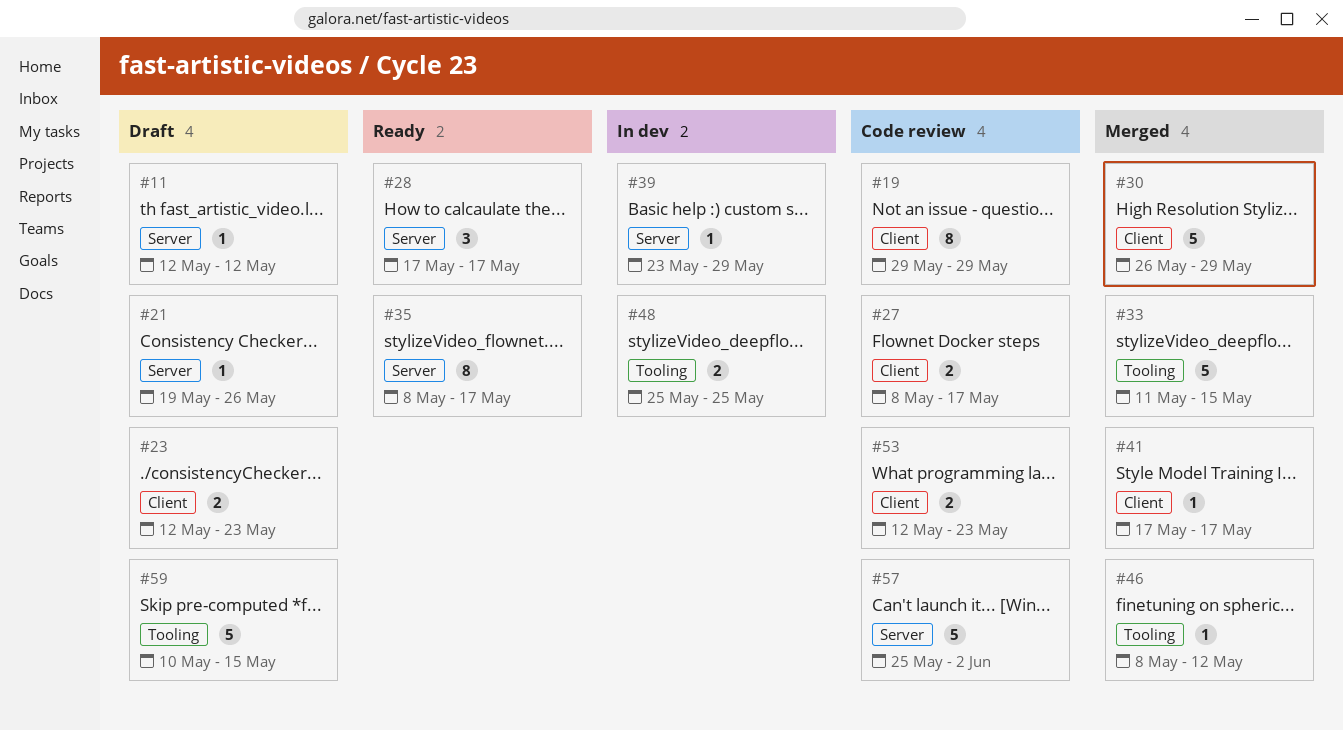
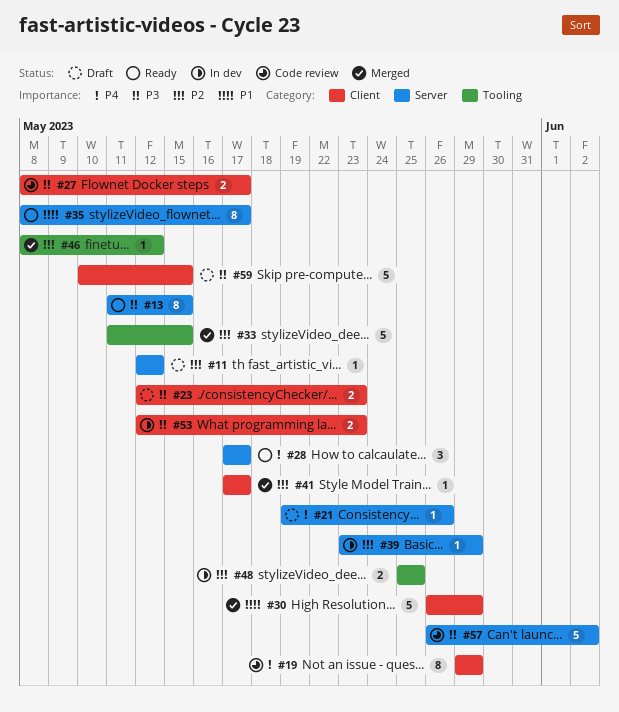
#13: none -> present
#53, status: Code review -> In dev
#57, start: May 25 -> May 26
#59, label: Tooling -> Client

